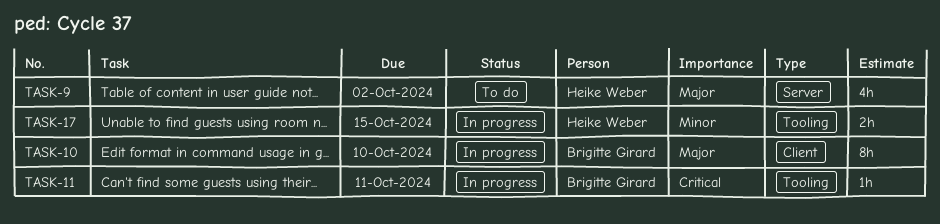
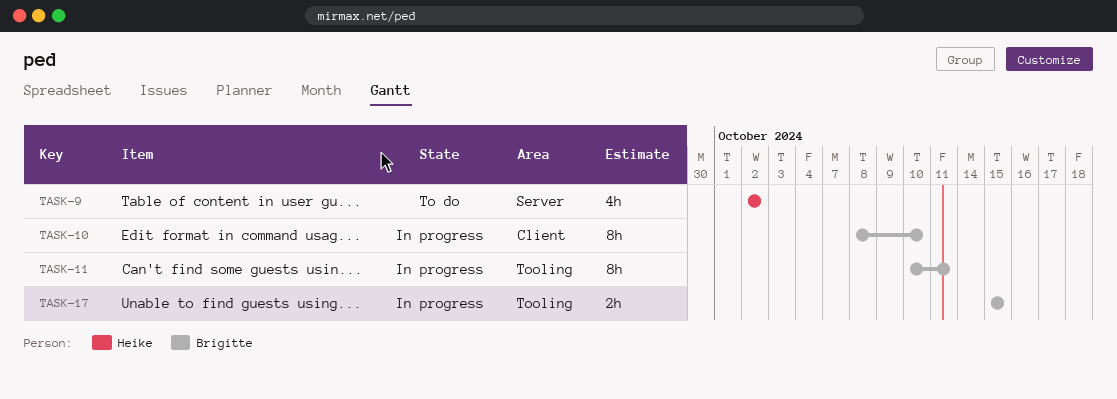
TASK-11, estimate: 1h -> 8h
TASK-17, owner: Heike Weber -> Brigitte Girard

